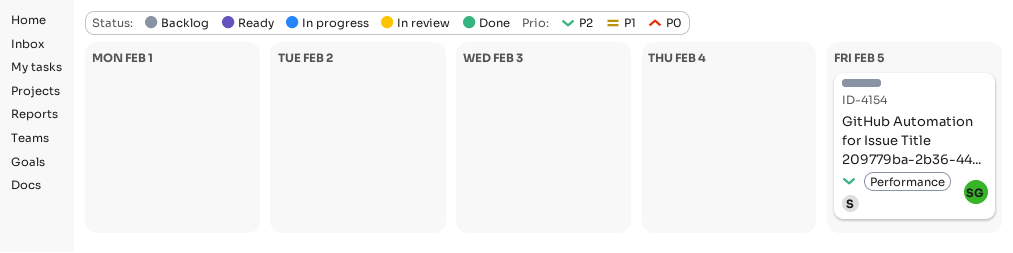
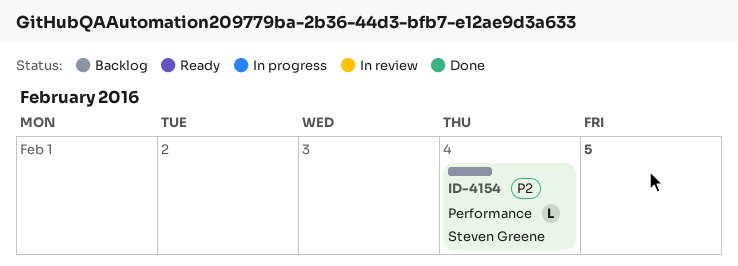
ID-4154, estimate: S -> L
ID-4154, due: Feb 5 -> Feb 4

